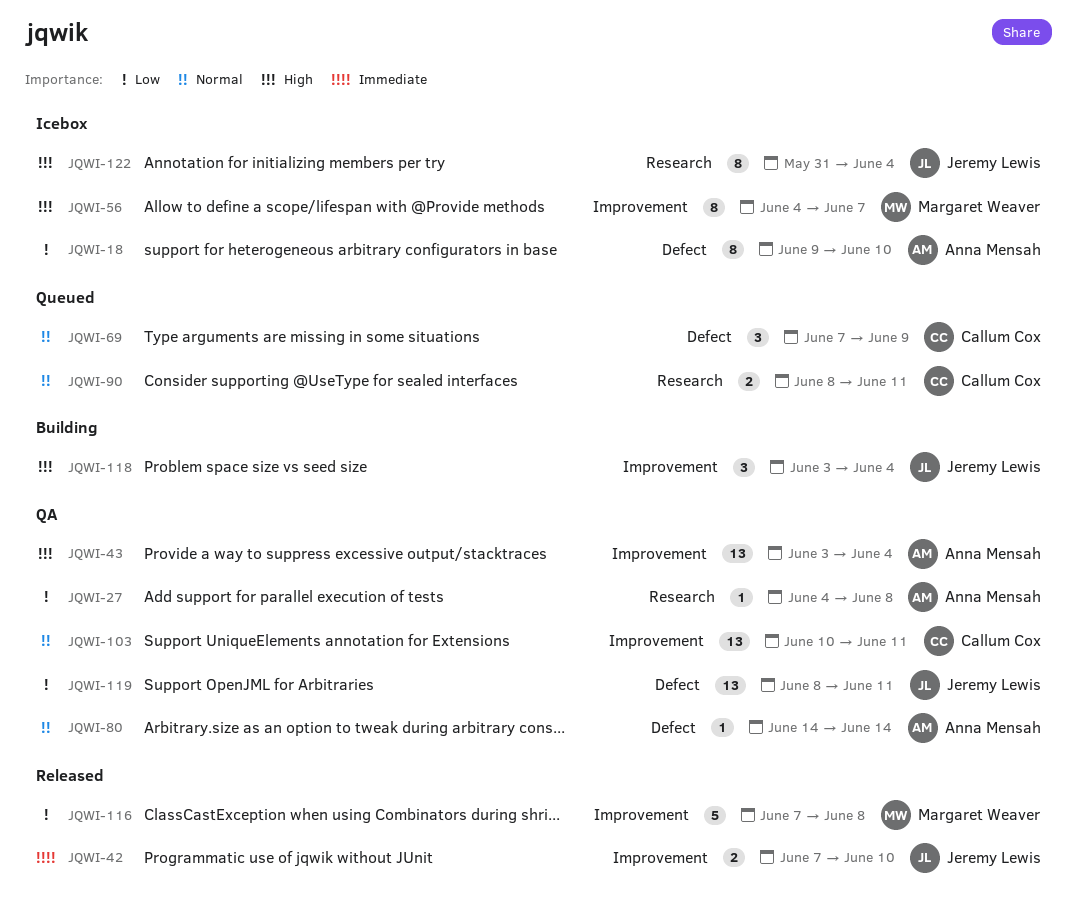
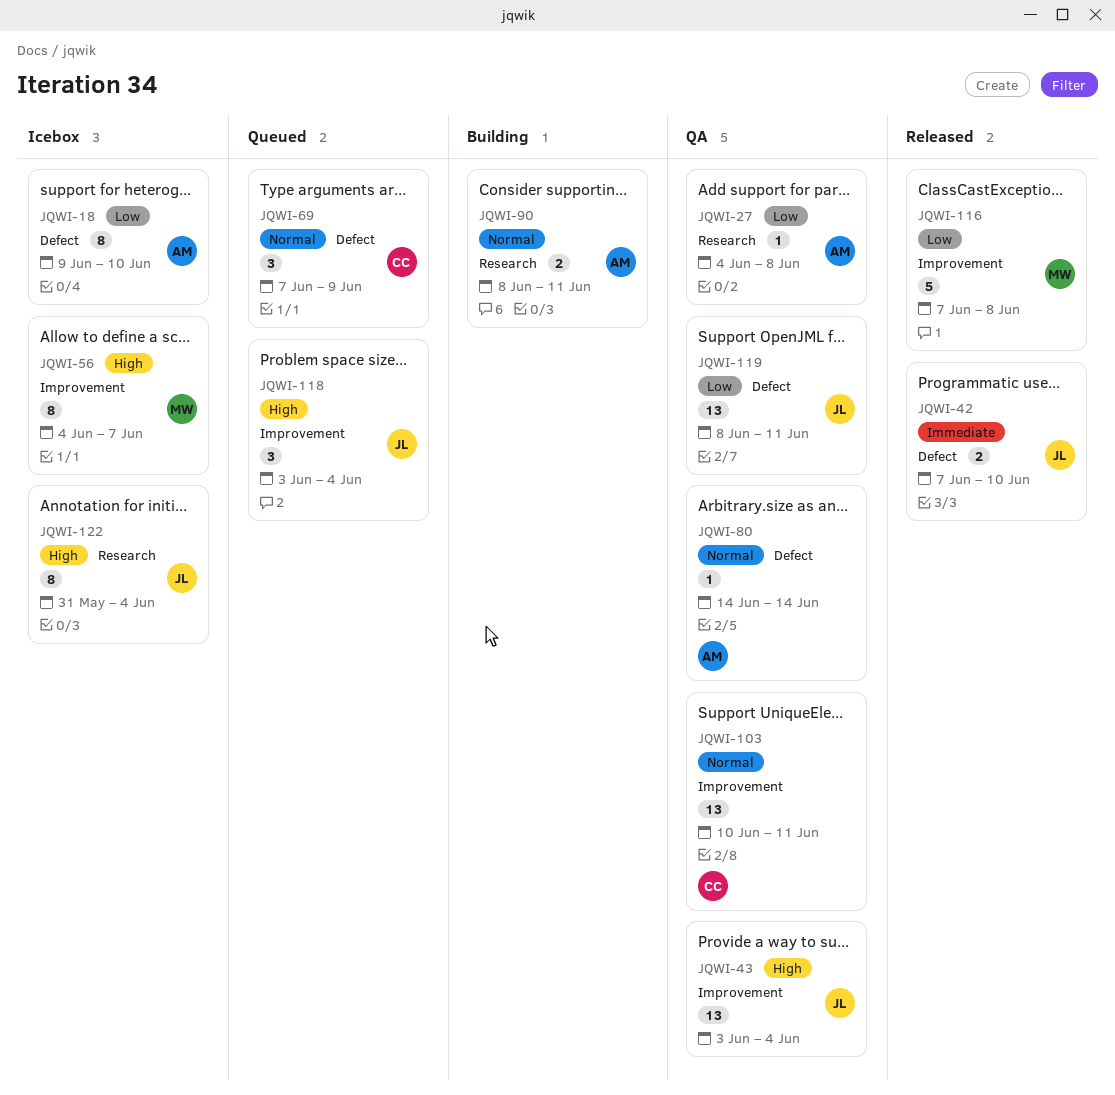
JQWI-42, label: Improvement -> Defect
JQWI-43, owner: Anna Mensah -> Jeremy Lewis
JQWI-90, status: Queued -> Building
JQWI-90, owner: Callum Cox -> Anna Mensah
JQWI-118, status: Building -> Queued

